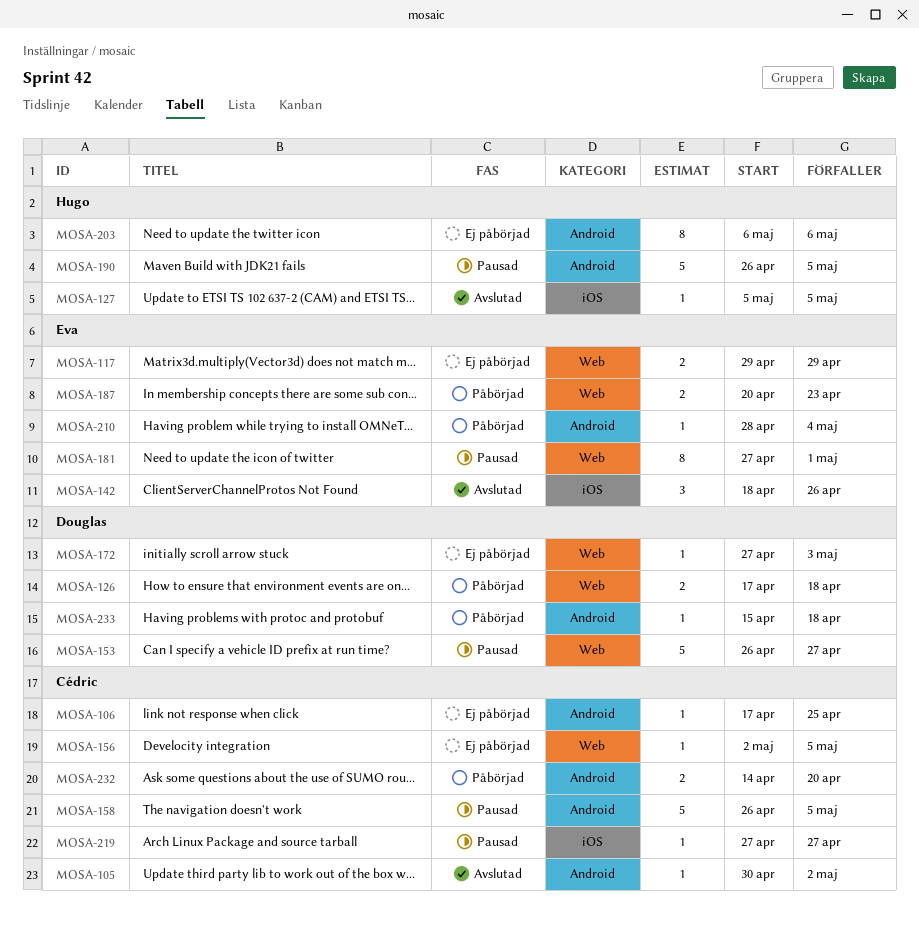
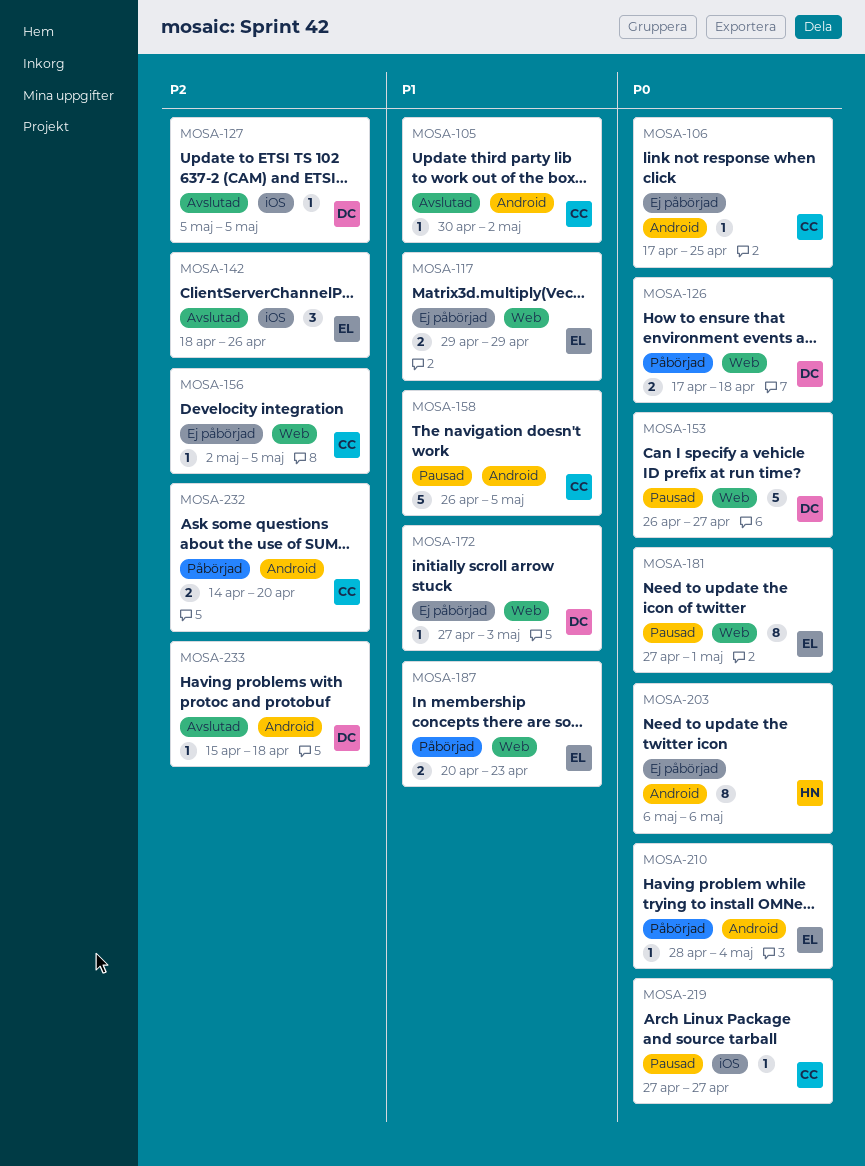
MOSA-127, owner: Hugo -> Douglas
MOSA-190: present -> none
MOSA-233, status: Påbörjad -> Avslutad

